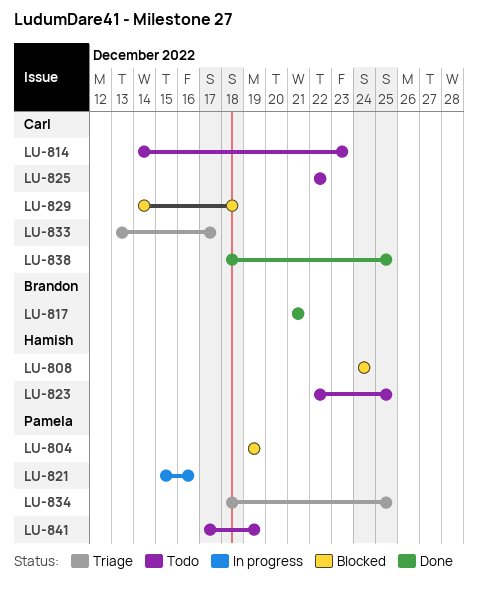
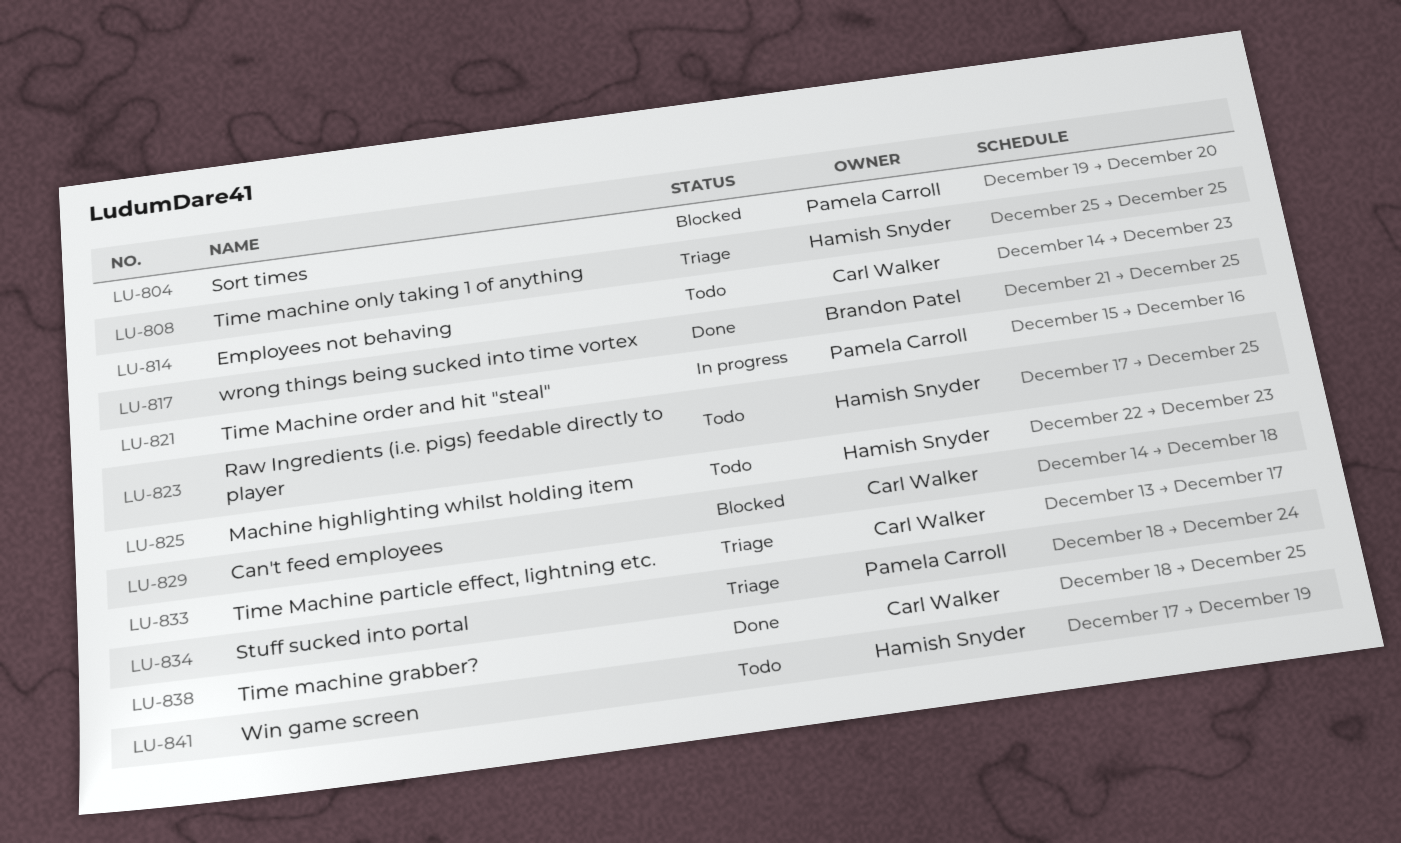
LU-804, due: Dec 19 -> Dec 20
LU-808, status: Blocked -> Triage
LU-808, start: Dec 24 -> Dec 25
LU-808, due: Dec 24 -> Dec 25
LU-817, due: Dec 21 -> Dec 25
LU-823, start: Dec 22 -> Dec 17
LU-825, owner: Carl Walker -> Hamish Snyder
LU-825, due: Dec 22 -> Dec 23
LU-834, due: Dec 25 -> Dec 24
LU-841, owner: Pamela Carroll -> Hamish Snyder

